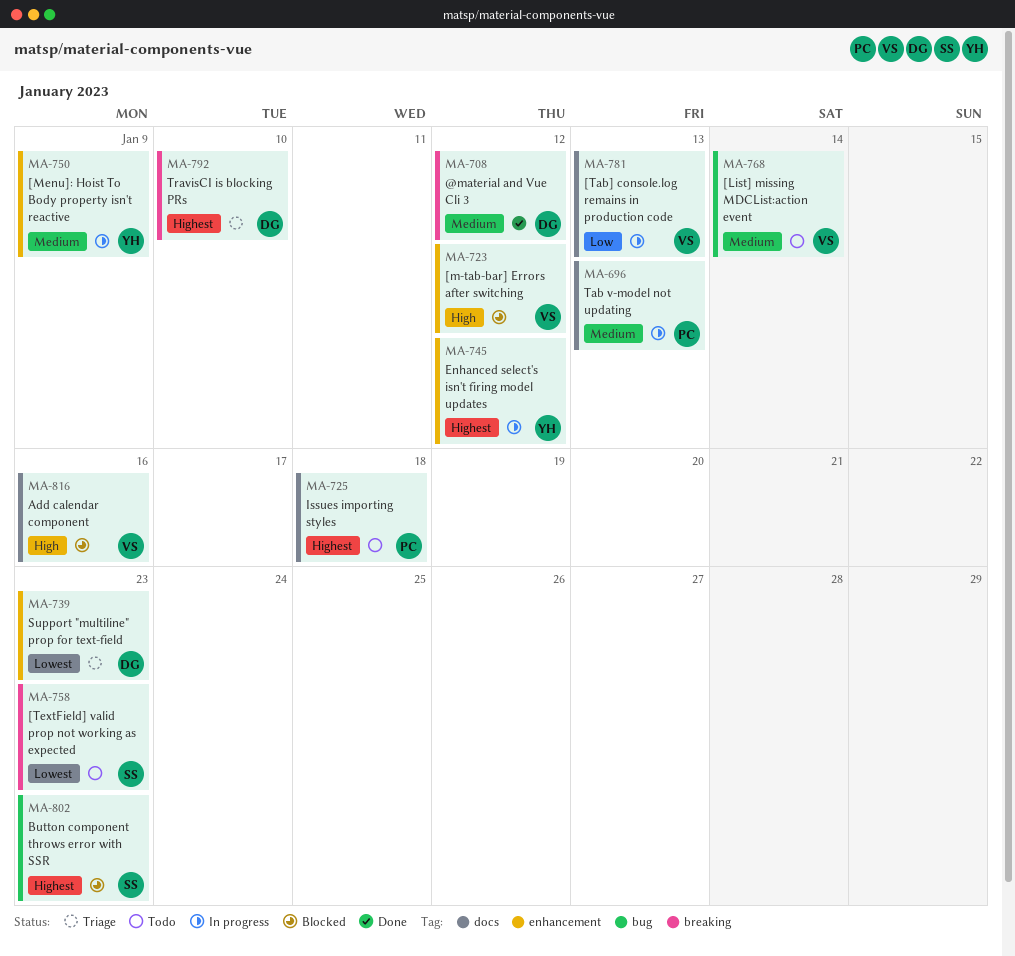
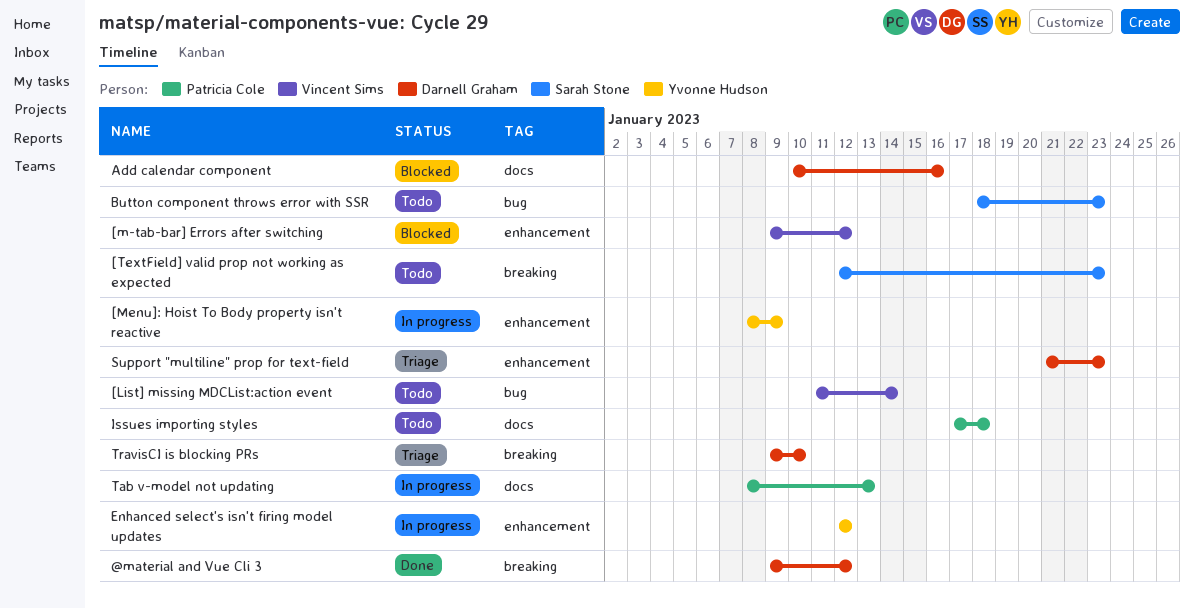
[Tab] console.log remains in production code: present -> none
Add calendar component, owner: Vincent Sims -> Darnell Graham
Button component throws error with SSR, status: Blocked -> Todo

